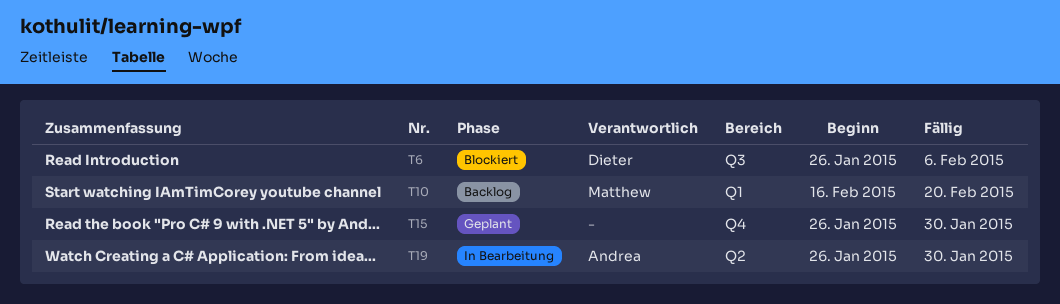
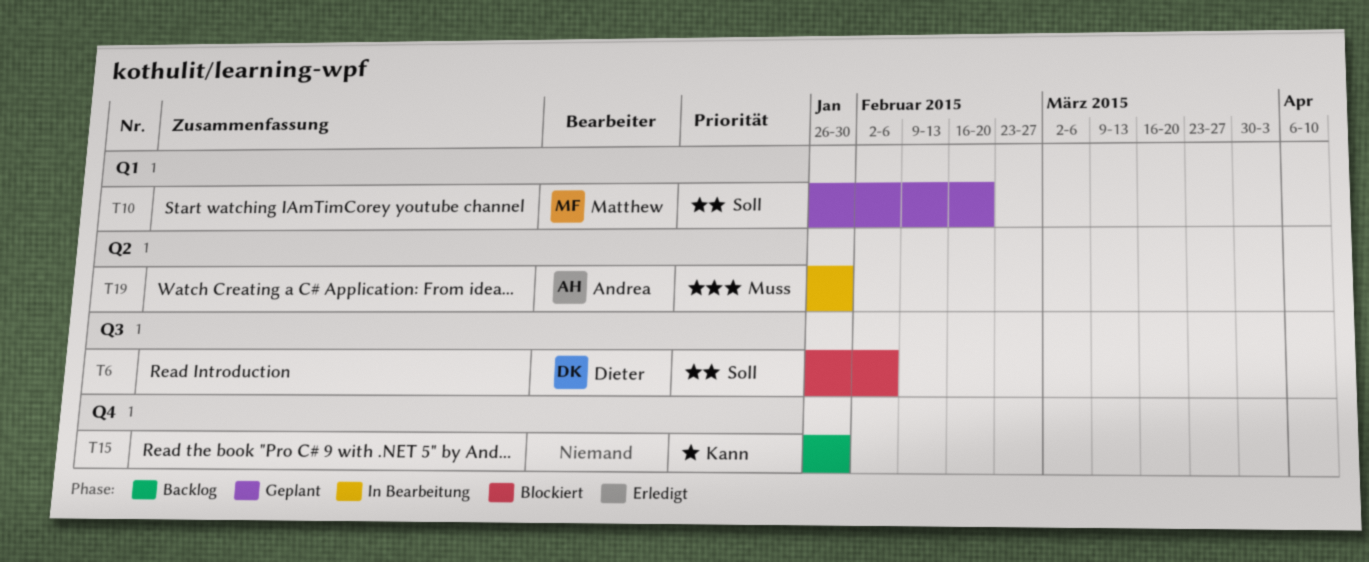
T10, status: Backlog -> Geplant
T10, start: Feb 16 -> Jan 26
T15, status: Geplant -> Backlog

